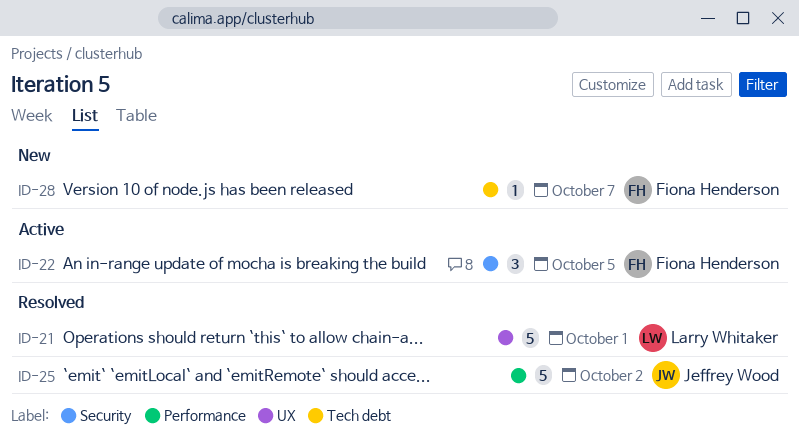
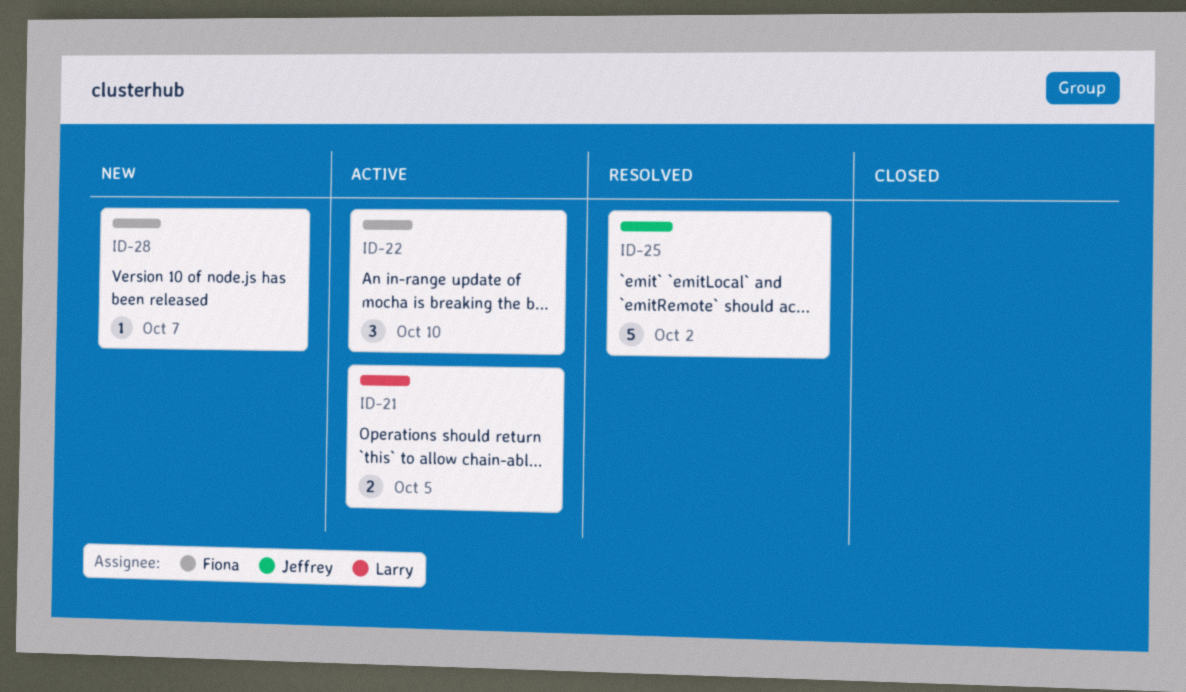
ID-21, status: Resolved -> Active
ID-21, estimate: 5 -> 2
ID-21, due: Oct 1 -> Oct 5
ID-22, due: Oct 5 -> Oct 10

